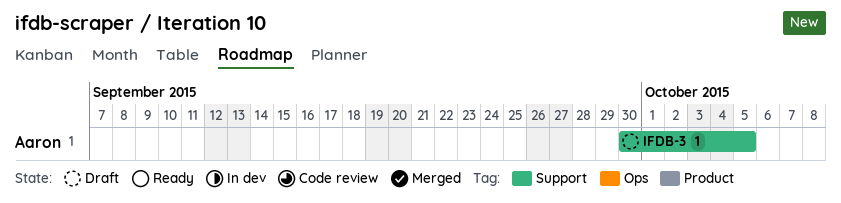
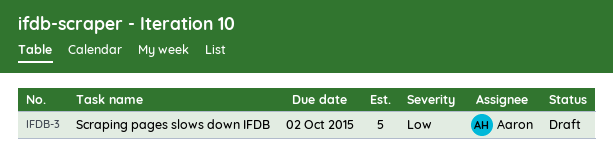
IFDB-3, estimate: 1 -> 5
IFDB-3, due: Oct 5 -> Oct 2

